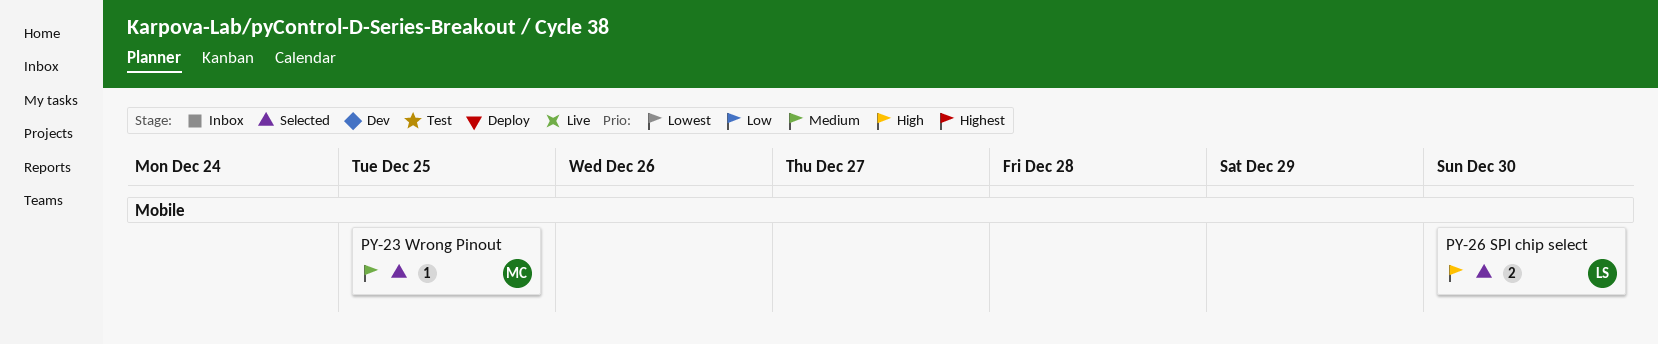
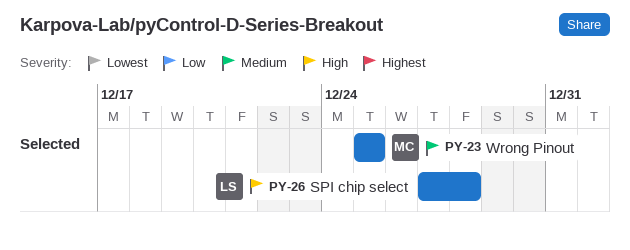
PY-26, due: Dec 30 -> Dec 28

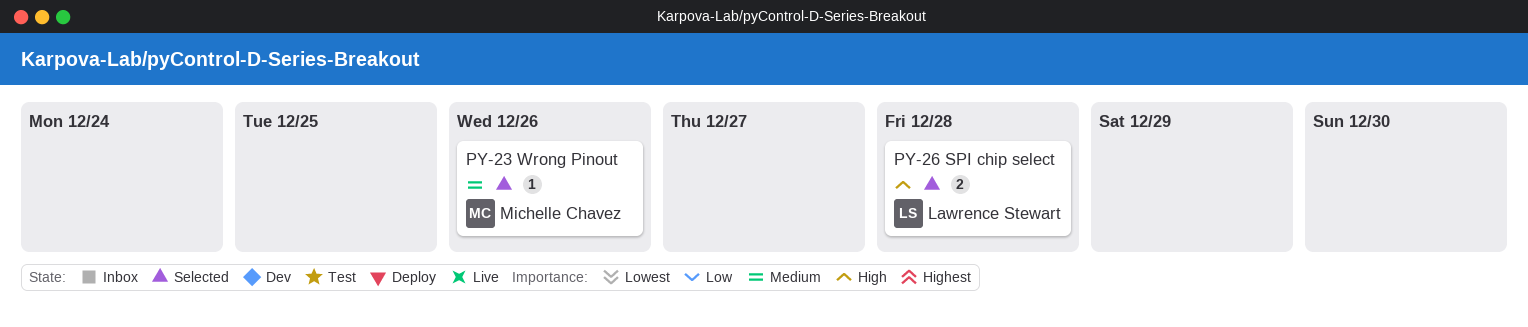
PY-23, due: Dec 25 -> Dec 26

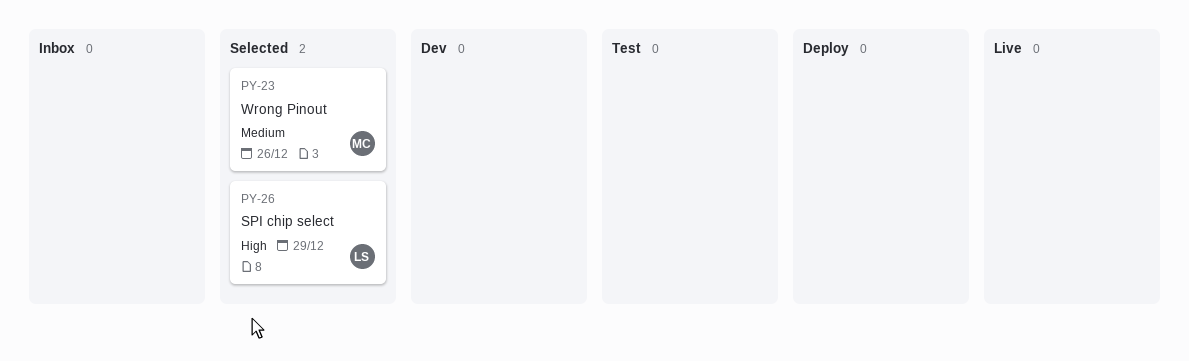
PY-26, due: Dec 28 -> Dec 29

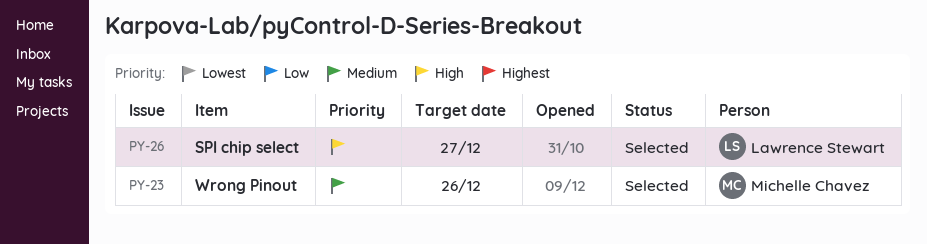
PY-26, due: Dec 29 -> Dec 27

